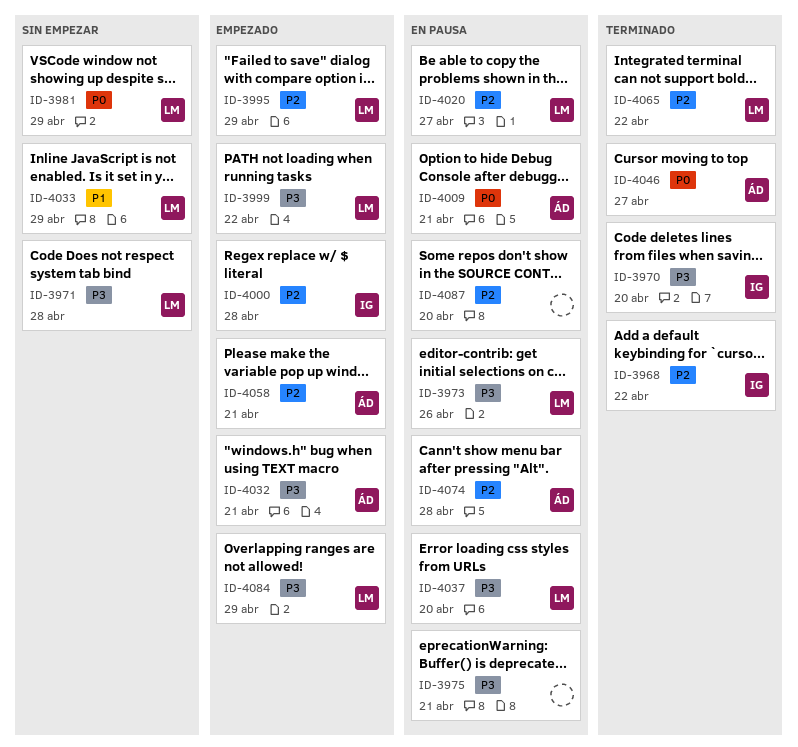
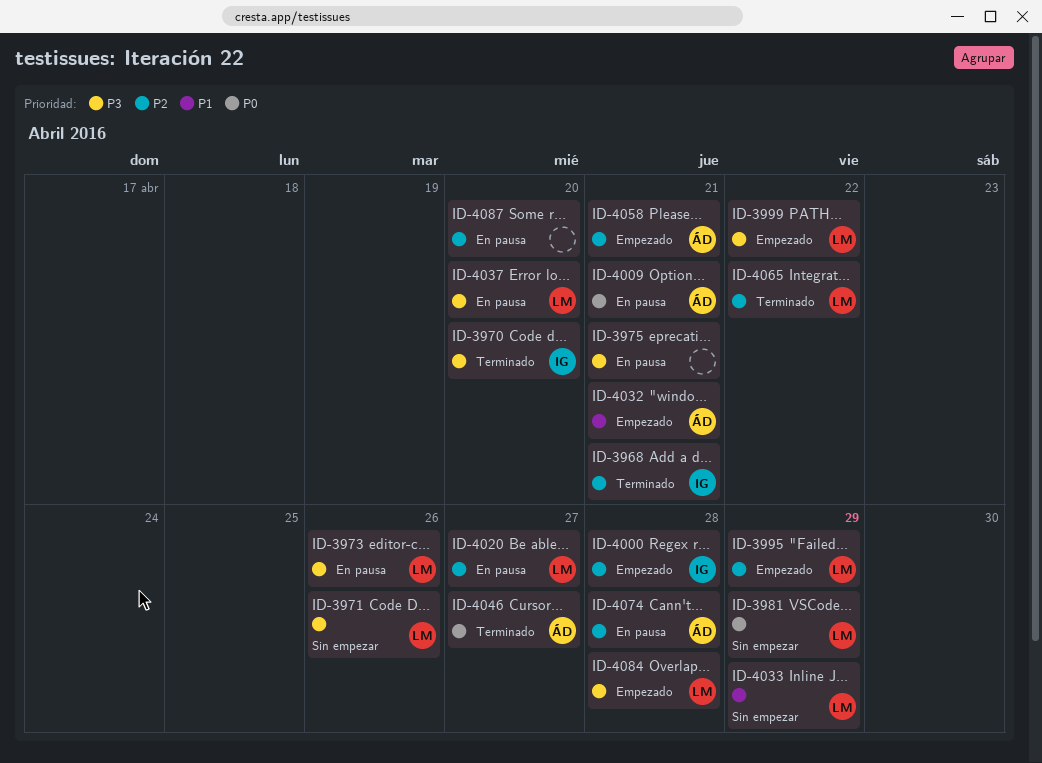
ID-3968, due: Apr 22 -> Apr 21
ID-3971, due: Apr 28 -> Apr 26
ID-4032, priority: P3 -> P1
ID-4084, due: Apr 29 -> Apr 28

